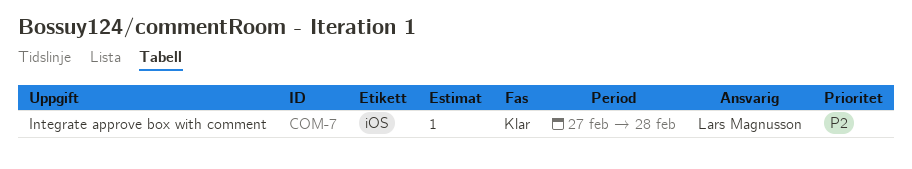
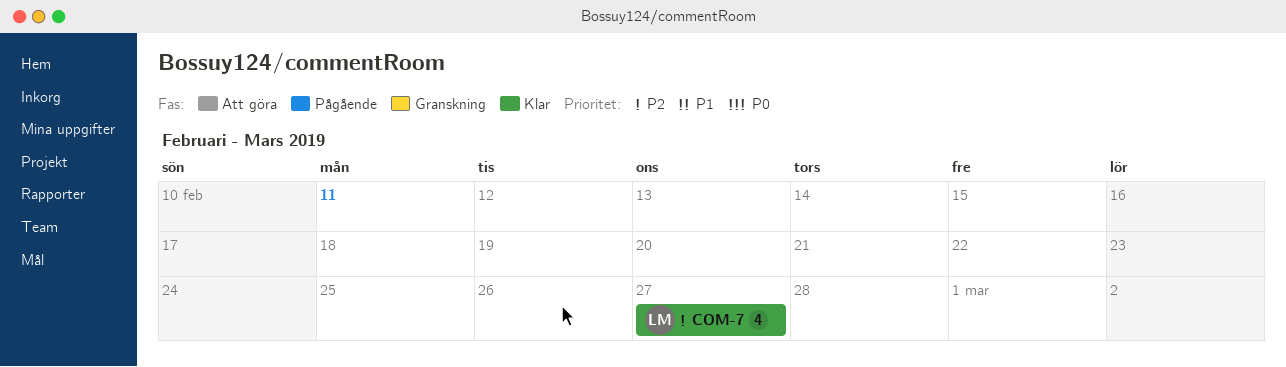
COM-7, estimate: 1 -> 4
COM-7, due: Feb 28 -> Feb 27

